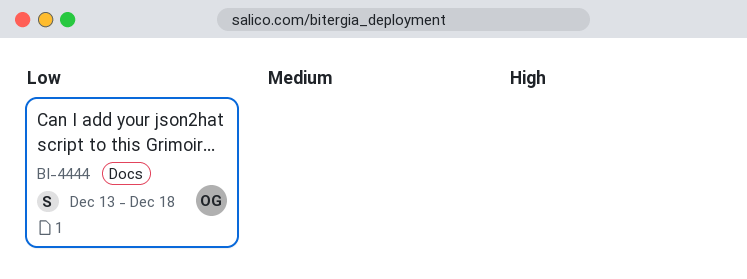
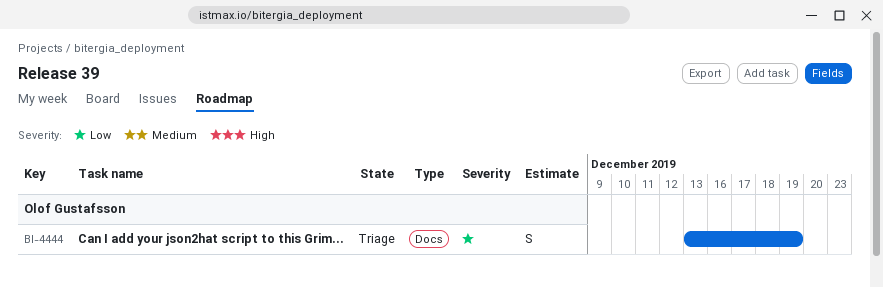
BI-4444, due: Dec 18 -> Dec 19

